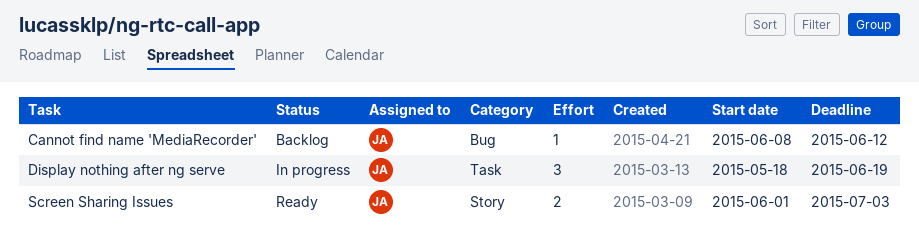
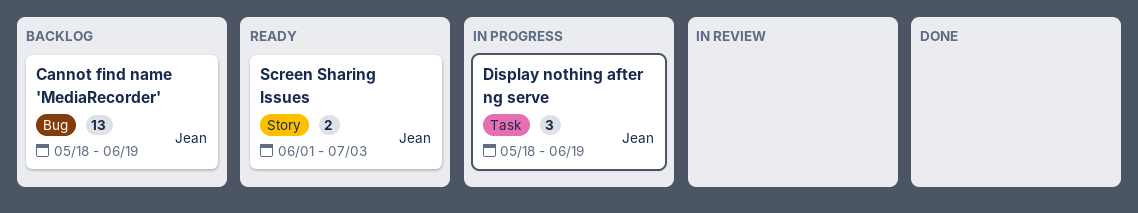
Cannot find name 'MediaRecorder', estimate: 1 -> 13
Cannot find name 'MediaRecorder', start: Jun 8 -> May 18
Cannot find name 'MediaRecorder', due: Jun 12 -> Jun 19

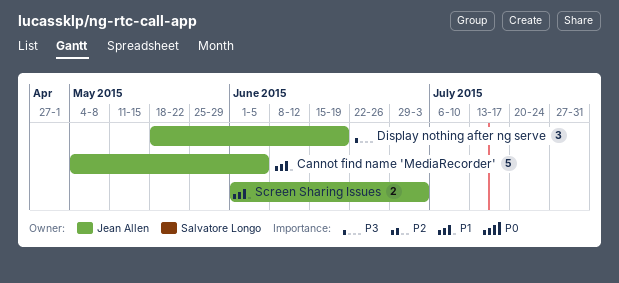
Cannot find name 'MediaRecorder', estimate: 13 -> 5
Cannot find name 'MediaRecorder', start: May 18 -> May 4
Cannot find name 'MediaRecorder', due: Jun 19 -> Jun 5

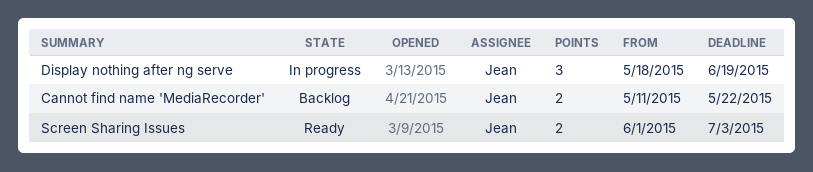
Cannot find name 'MediaRecorder', estimate: 5 -> 2
Cannot find name 'MediaRecorder', start: May 4 -> May 11
Cannot find name 'MediaRecorder', due: Jun 5 -> May 22

